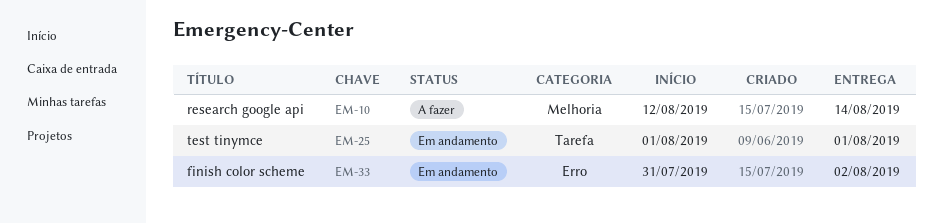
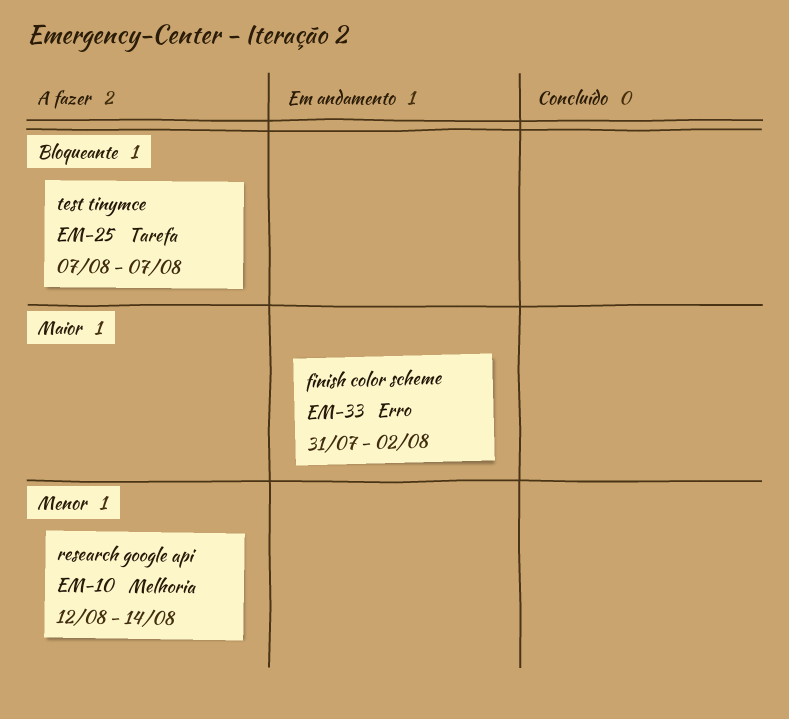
EM-25, status: Em andamento -> A fazer
EM-25, start: Aug 1 -> Aug 7
EM-25, due: Aug 1 -> Aug 7

